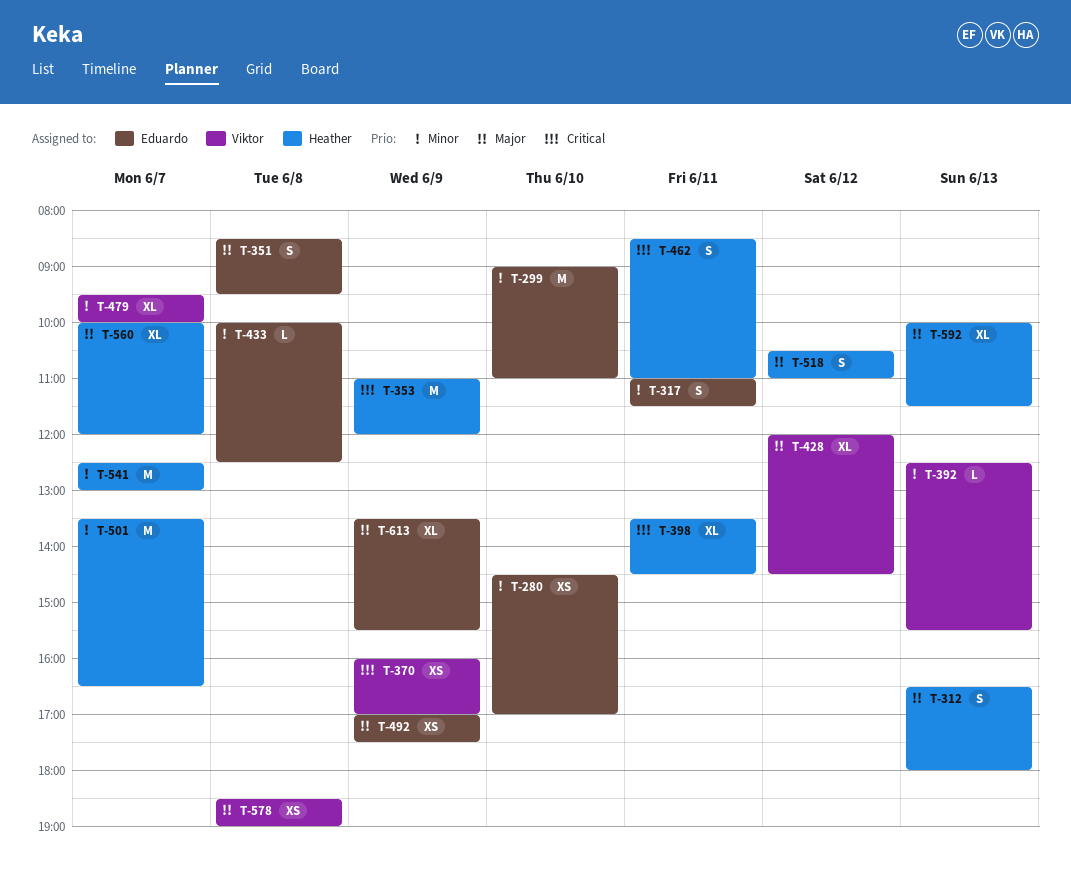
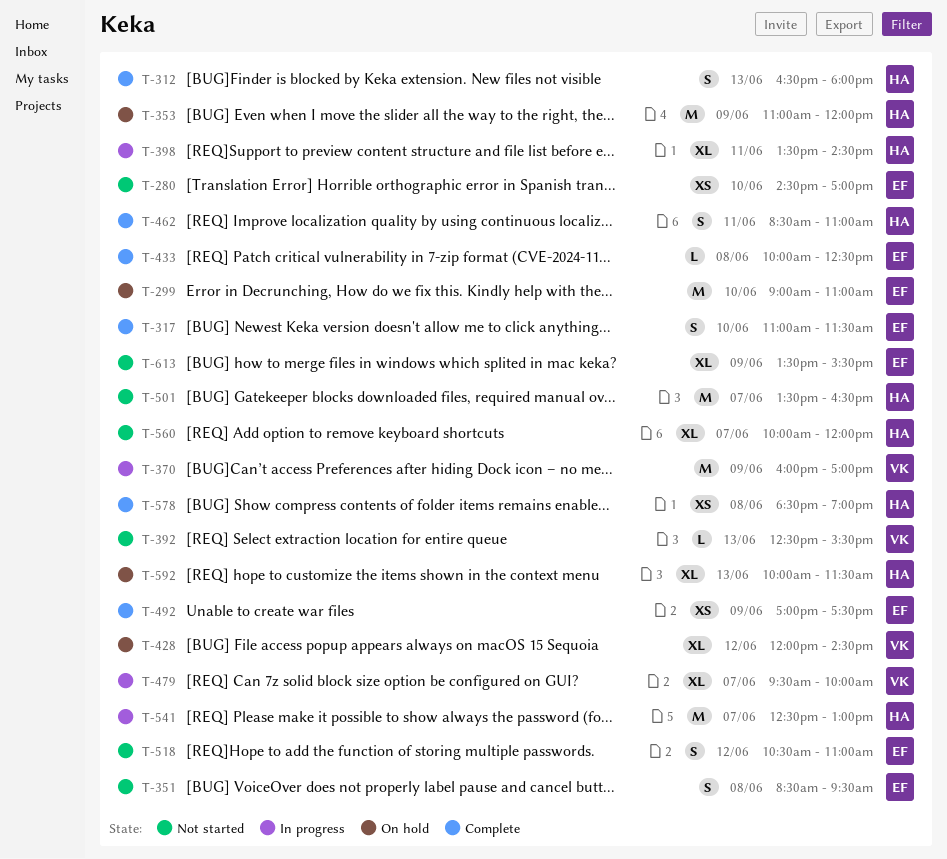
T-317, day: Jun 11 -> Jun 10
T-370, estimate: XS -> M
T-518, owner: Heather -> Eduardo
T-578, owner: Viktor -> Heather

